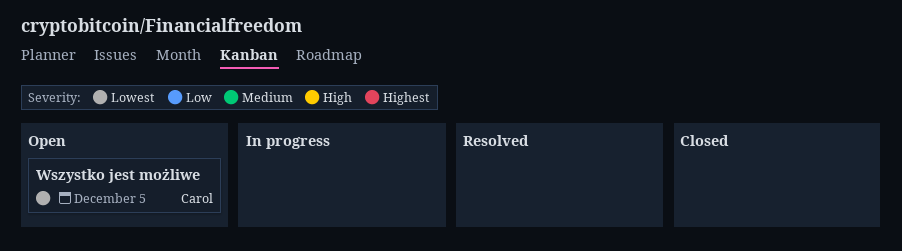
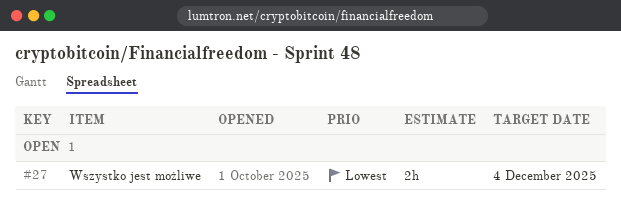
Wszystko jest możliwe, due: Dec 5 -> Dec 4

